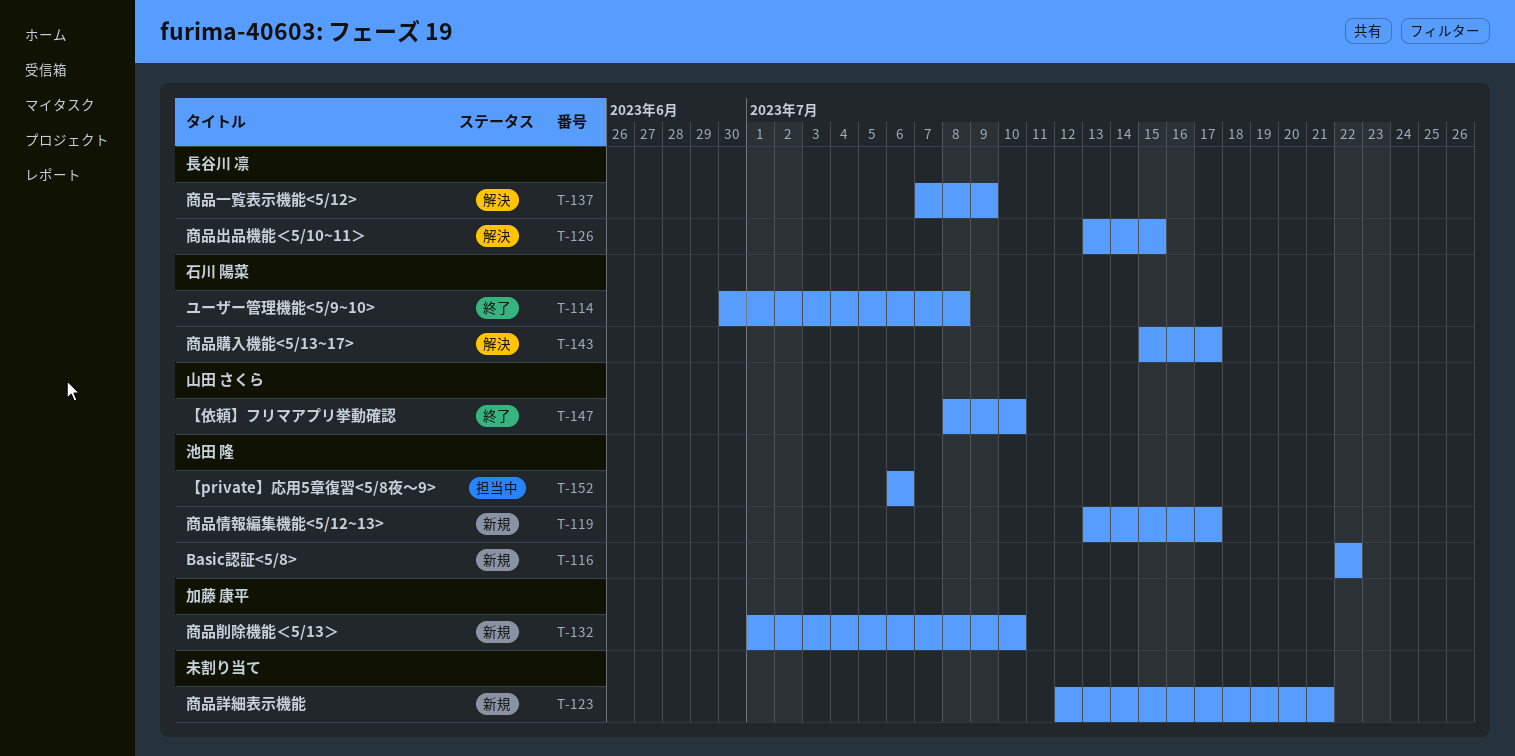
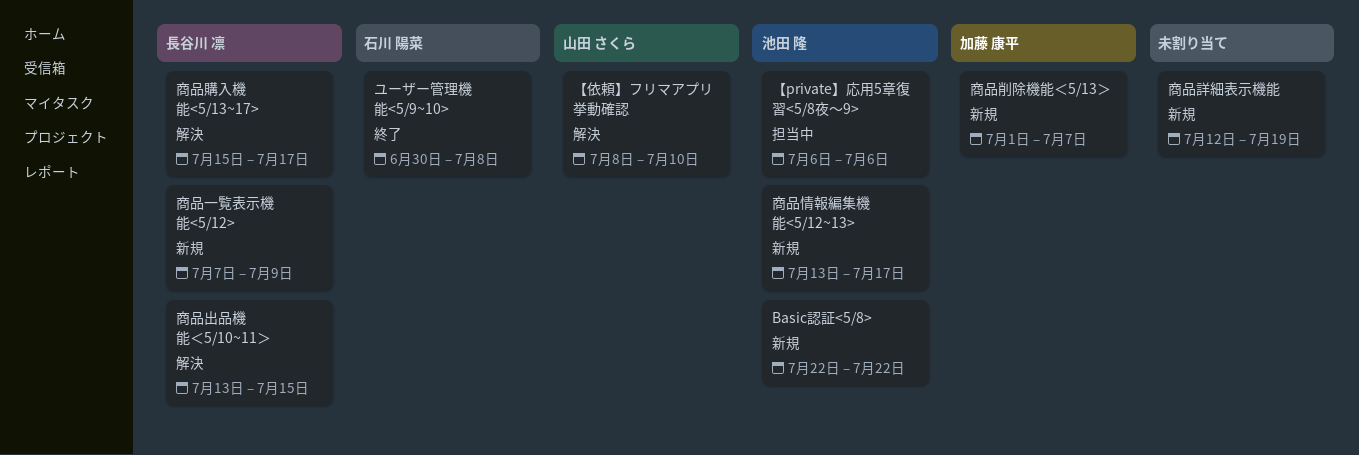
【依頼】フリマアプリ挙動確認, status: 終了 -> 解決
商品一覧表示機能<5/12>, status: 解決 -> 新規
商品削除機能＜5/13＞, due: Jul 10 -> Jul 7
商品詳細表示機能, due: Jul 21 -> Jul 19
商品購入機能<5/13~17>, owner: 石川 陽菜 -> 長谷川 凛

